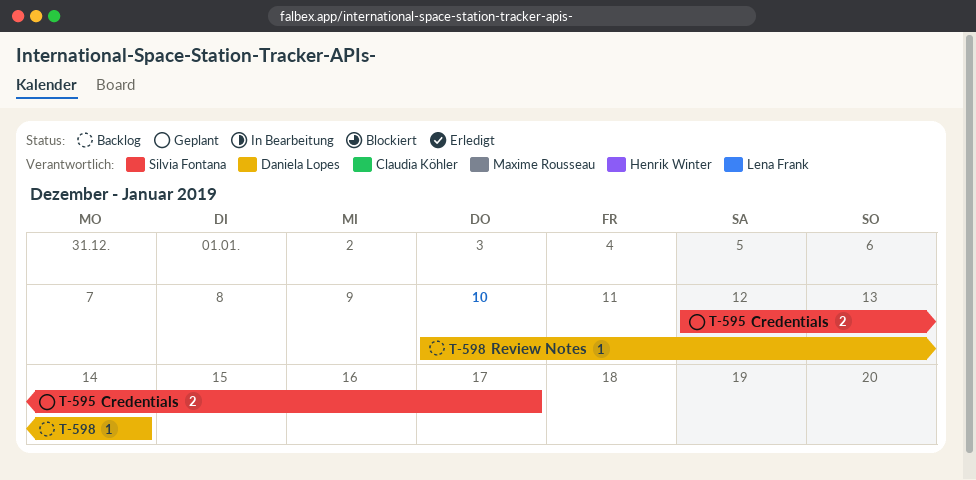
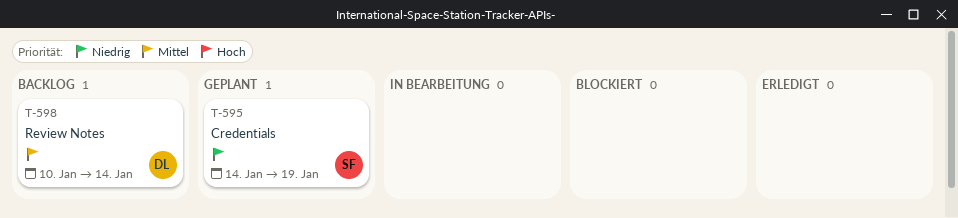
T-595, start: Jan 12 -> Jan 14
T-595, due: Jan 17 -> Jan 19

